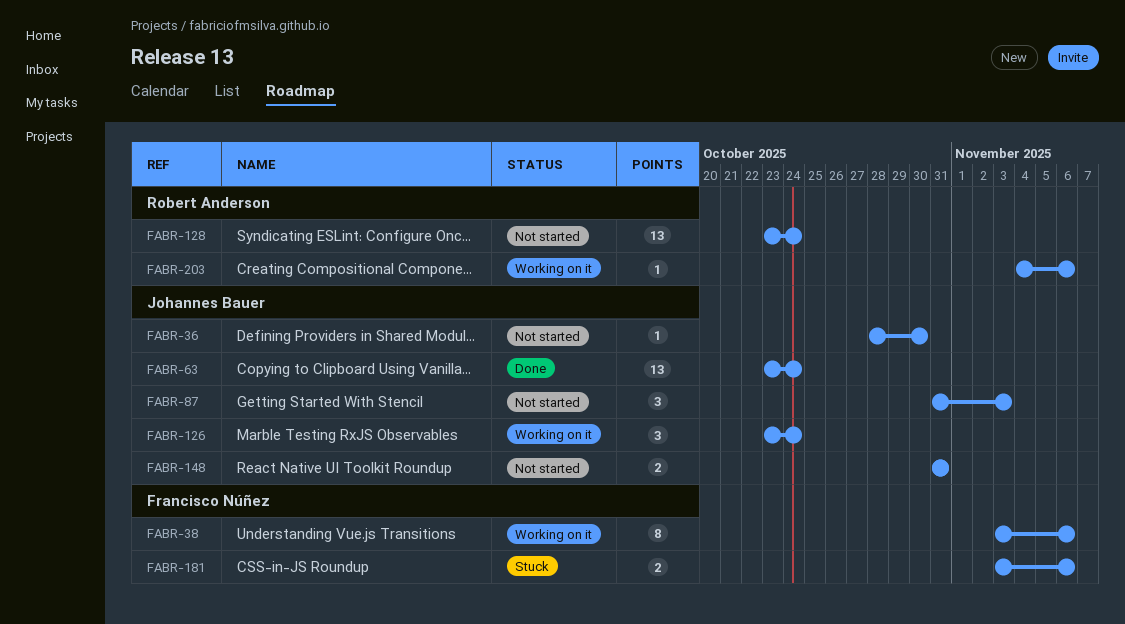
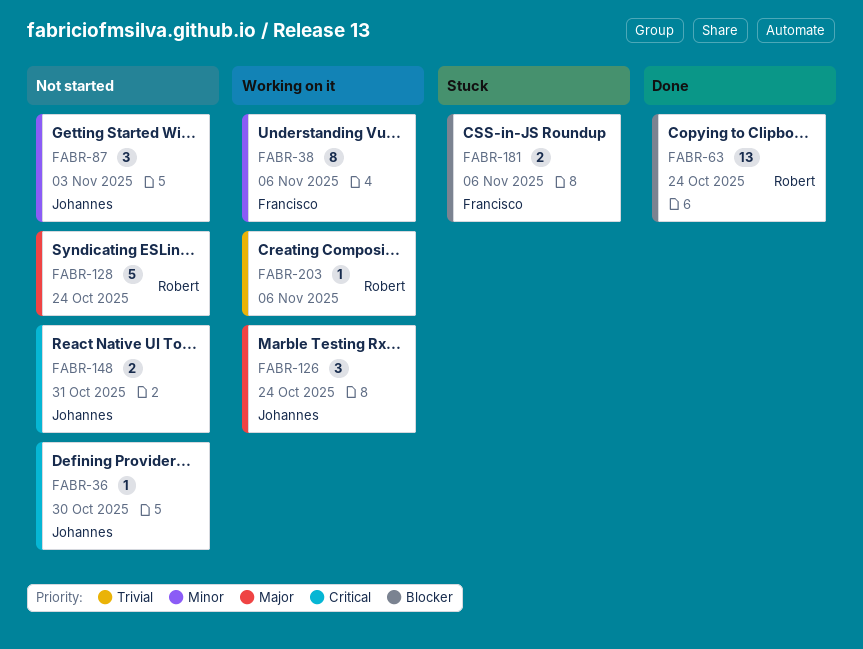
FABR-63, owner: Johannes Bauer -> Robert Anderson
FABR-128, estimate: 13 -> 5

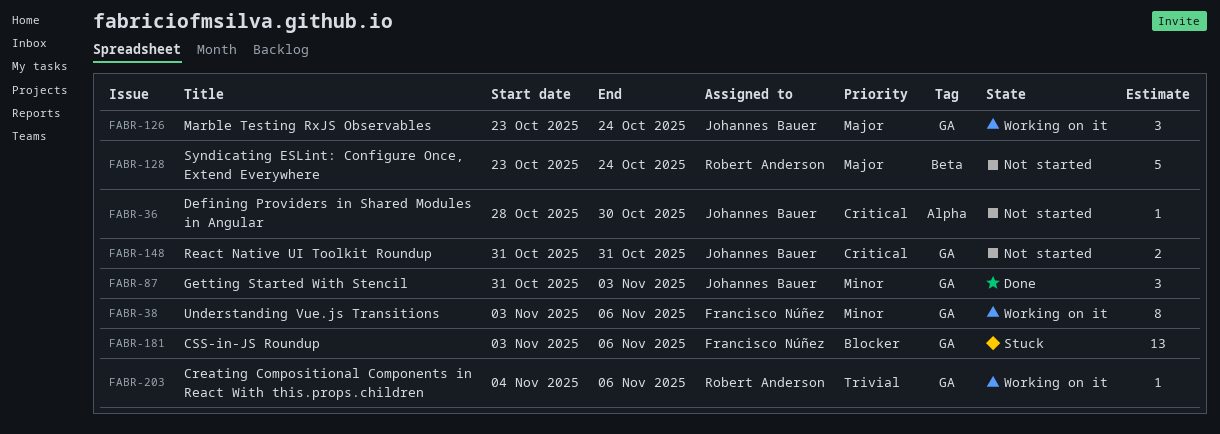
FABR-63: present -> none
FABR-87, status: Not started -> Done
FABR-181, estimate: 2 -> 13

